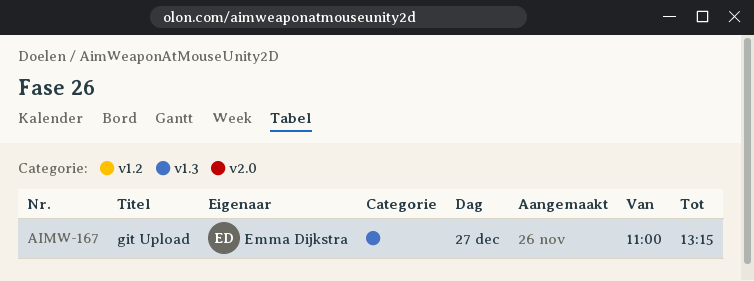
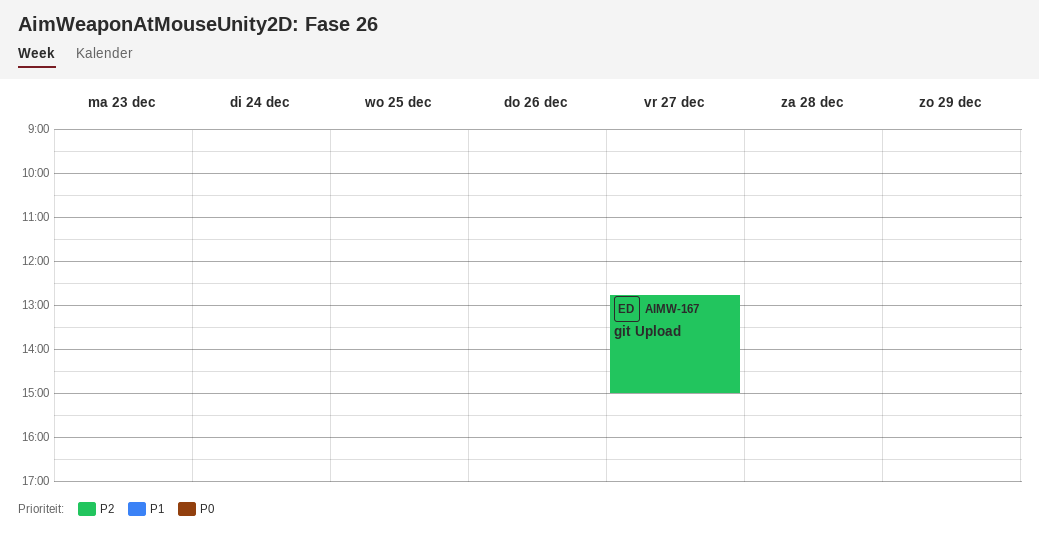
AIMW-167, begins: 11:00 -> 12:45
AIMW-167, ends: 13:15 -> 15:00

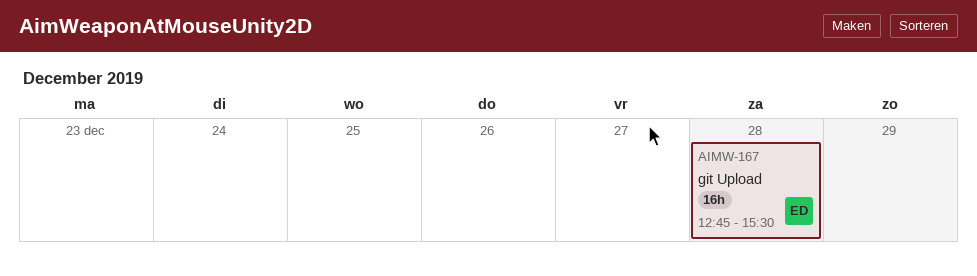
AIMW-167, day: Dec 27 -> Dec 28
AIMW-167, ends: 15:00 -> 15:30

